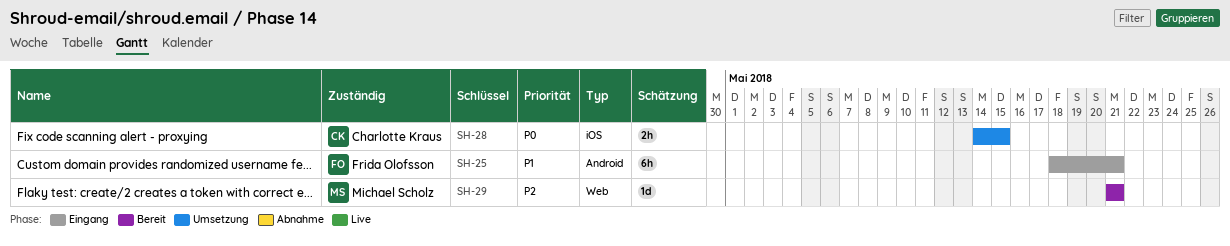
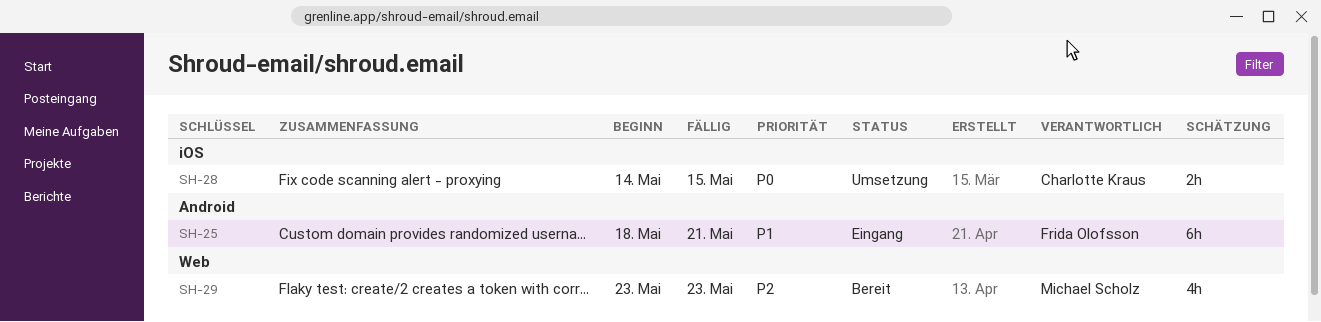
SH-29, estimate: 1d -> 4h
SH-29, start: May 21 -> May 23
SH-29, due: May 21 -> May 23

